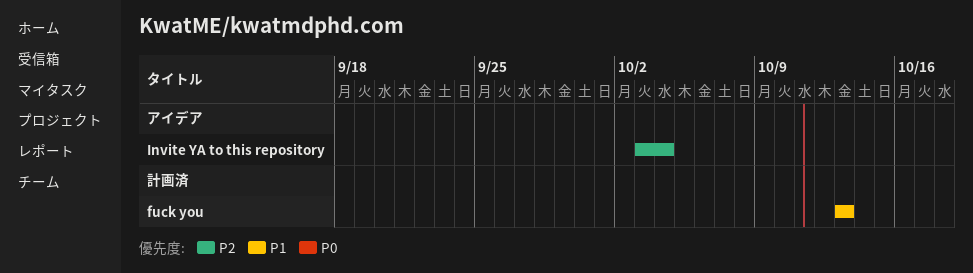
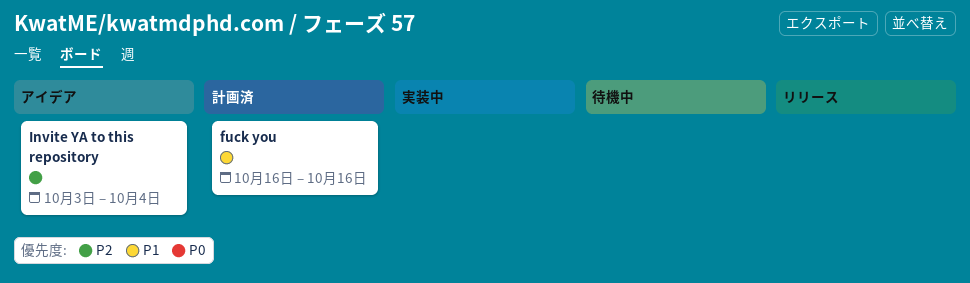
fuck you, start: Oct 13 -> Oct 16
fuck you, due: Oct 13 -> Oct 16

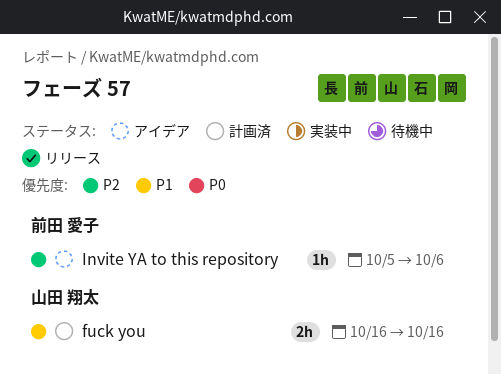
Invite YA to this repository, start: Oct 3 -> Oct 5
Invite YA to this repository, due: Oct 4 -> Oct 6

